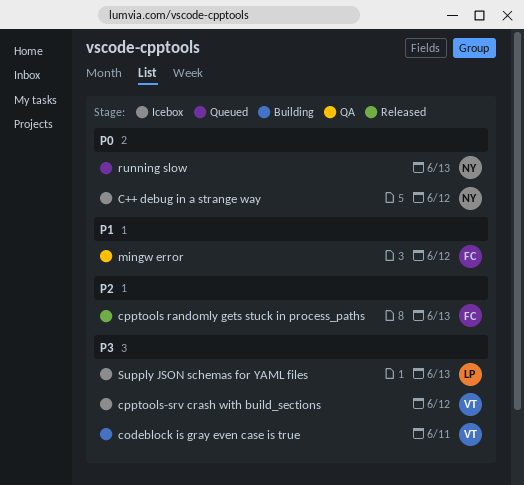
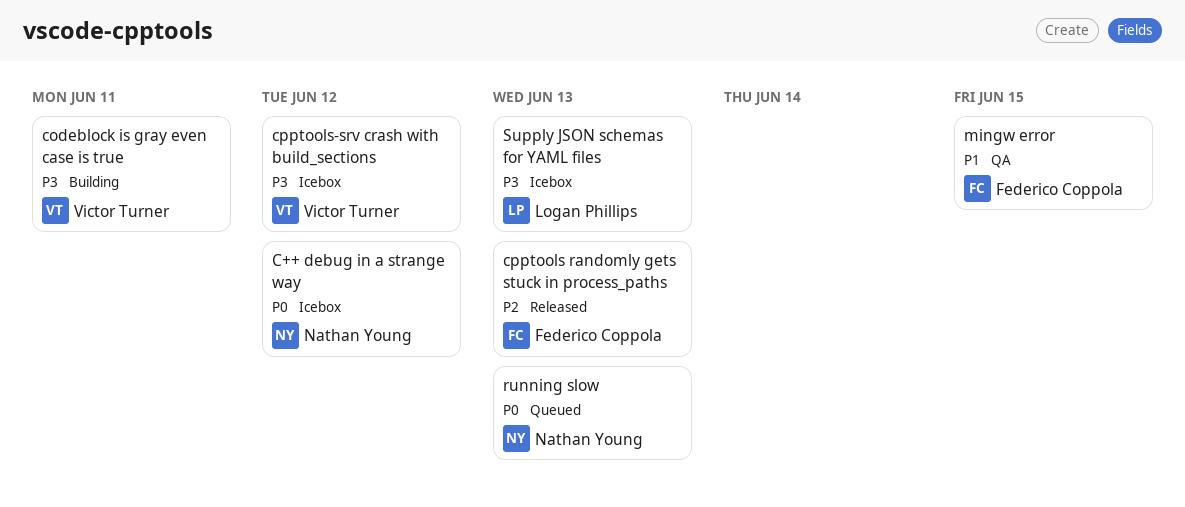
mingw error, due: Jun 12 -> Jun 15

